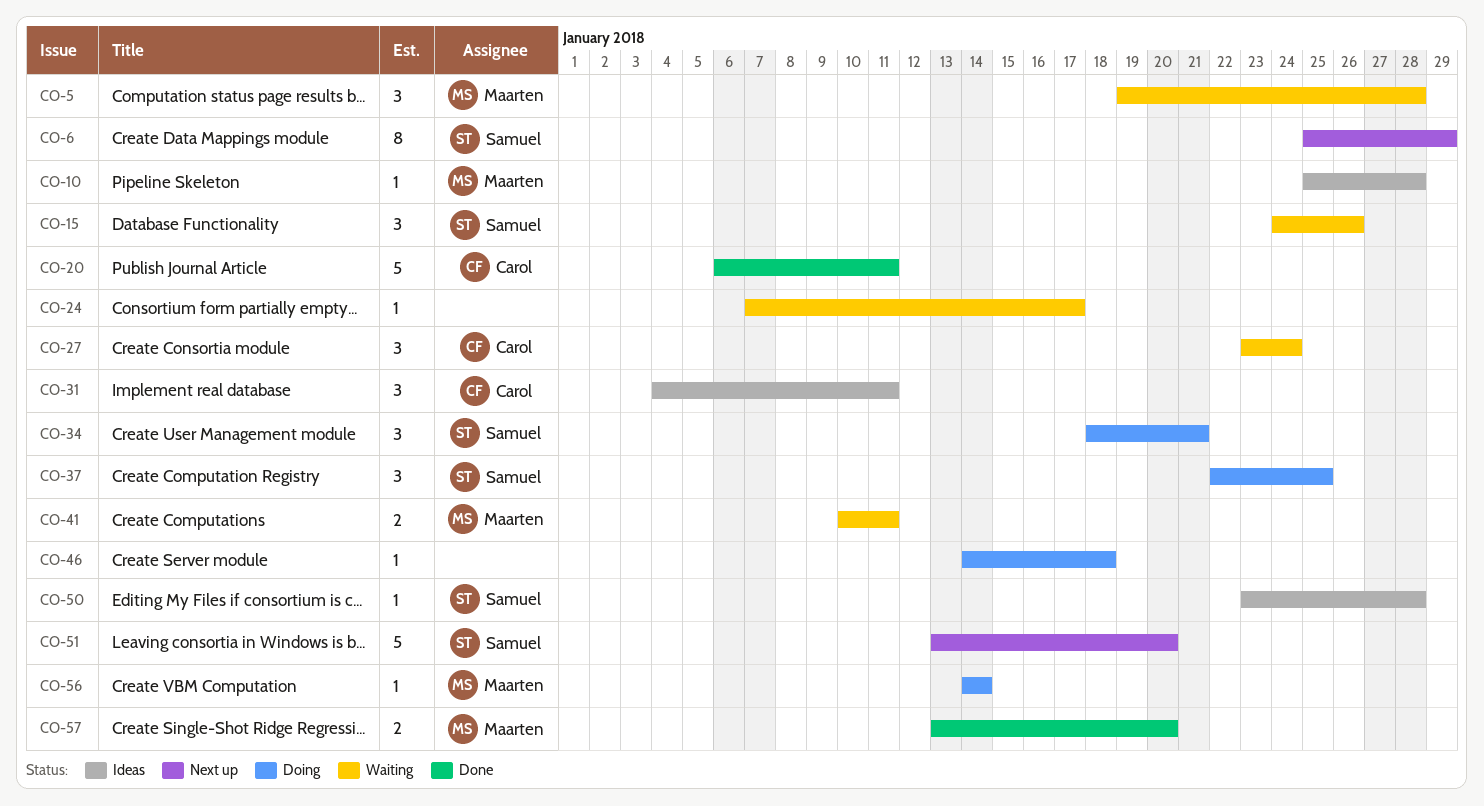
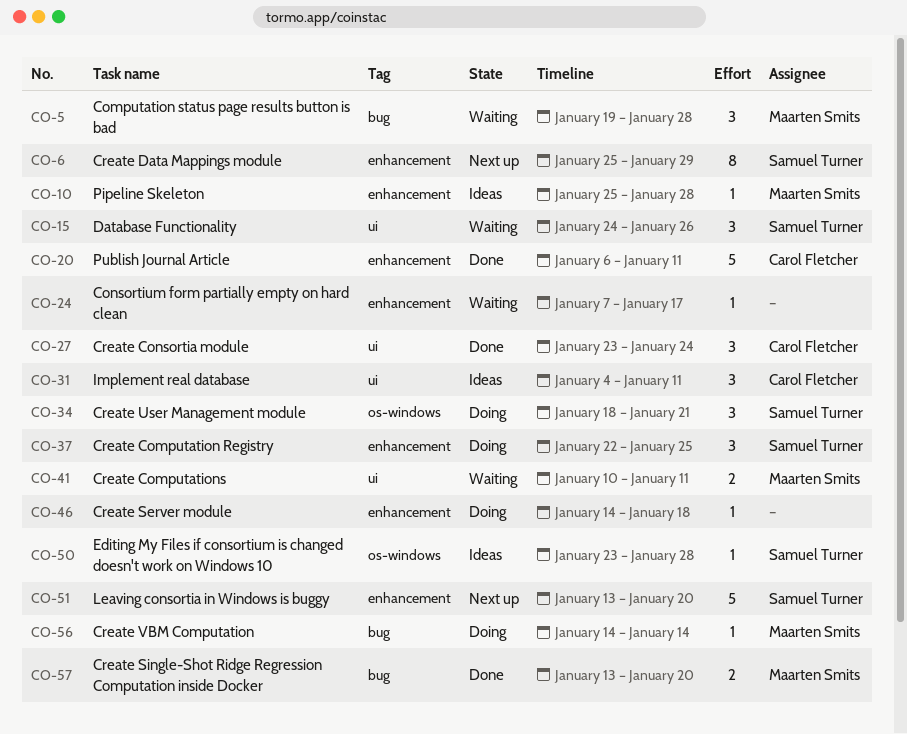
CO-27, status: Waiting -> Done

